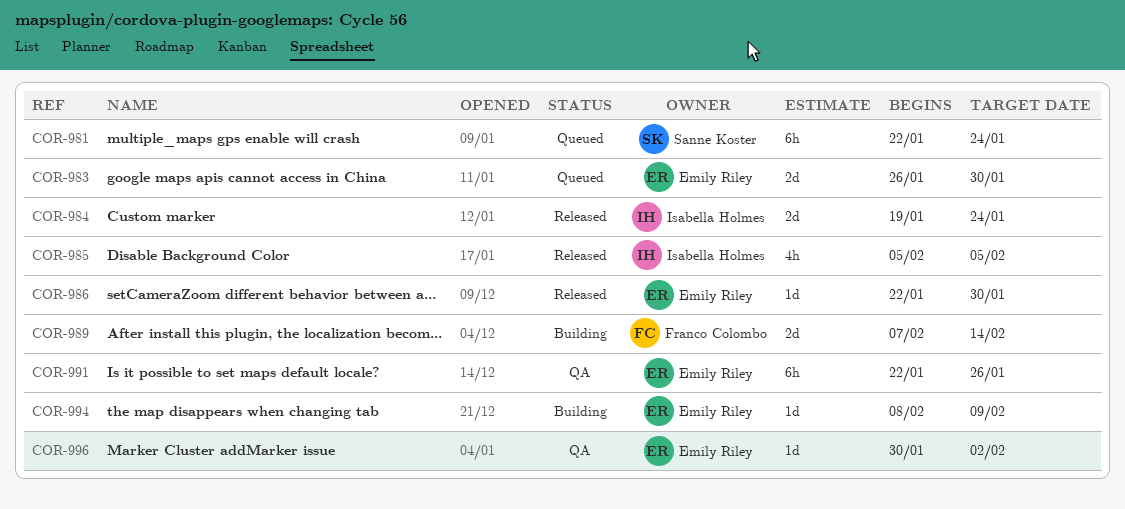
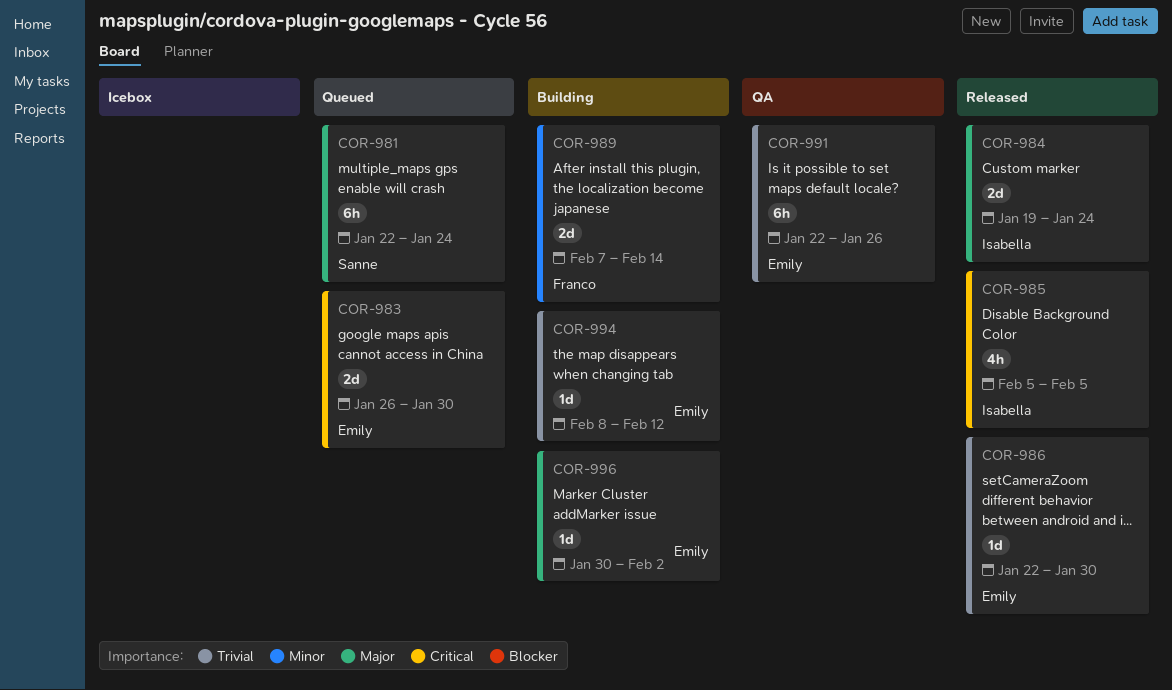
COR-994, due: Feb 9 -> Feb 12
COR-996, status: QA -> Building

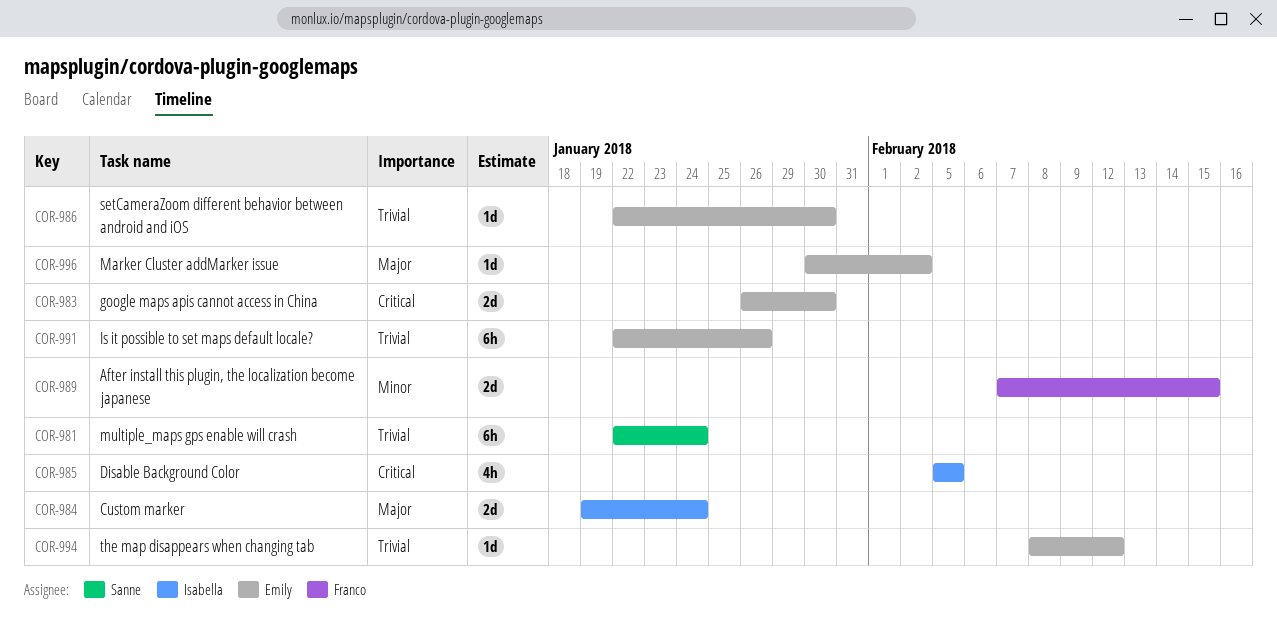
COR-981, priority: Major -> Trivial
COR-989, due: Feb 14 -> Feb 15

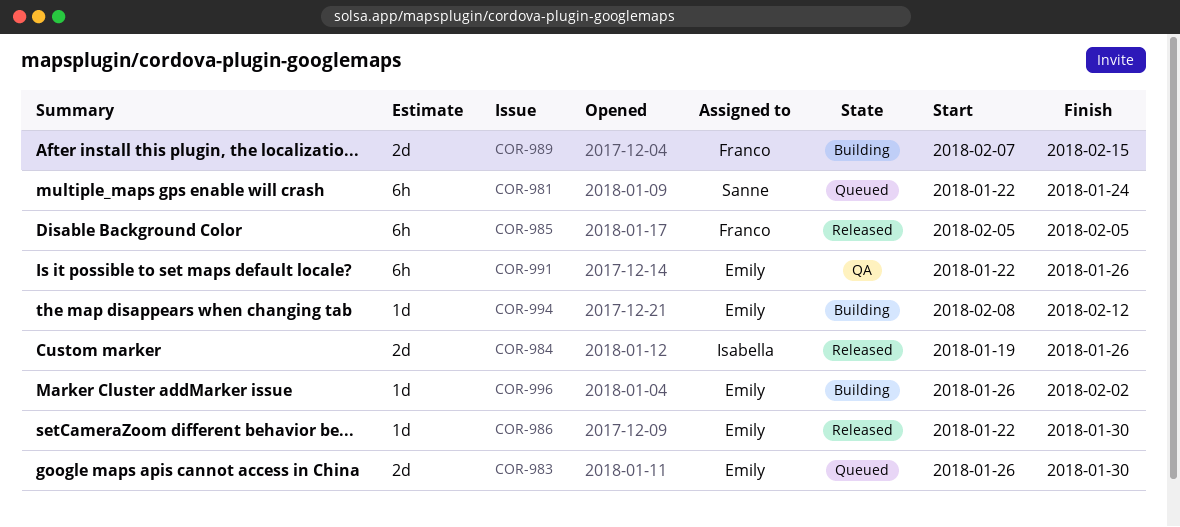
COR-984, due: Jan 24 -> Jan 26
COR-985, owner: Isabella -> Franco
COR-985, estimate: 4h -> 6h
COR-996, start: Jan 30 -> Jan 26

